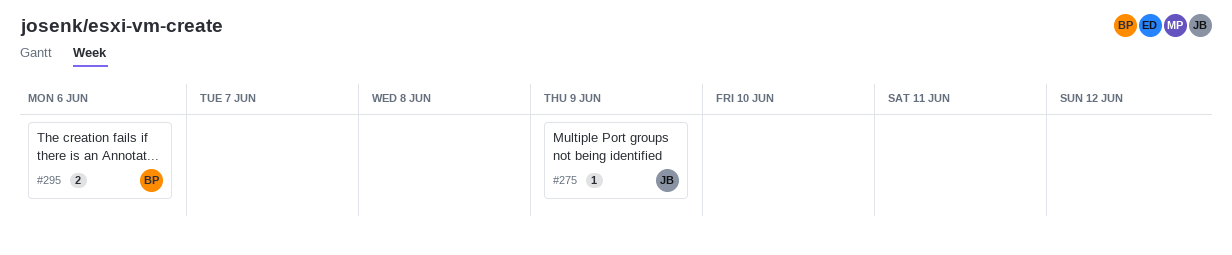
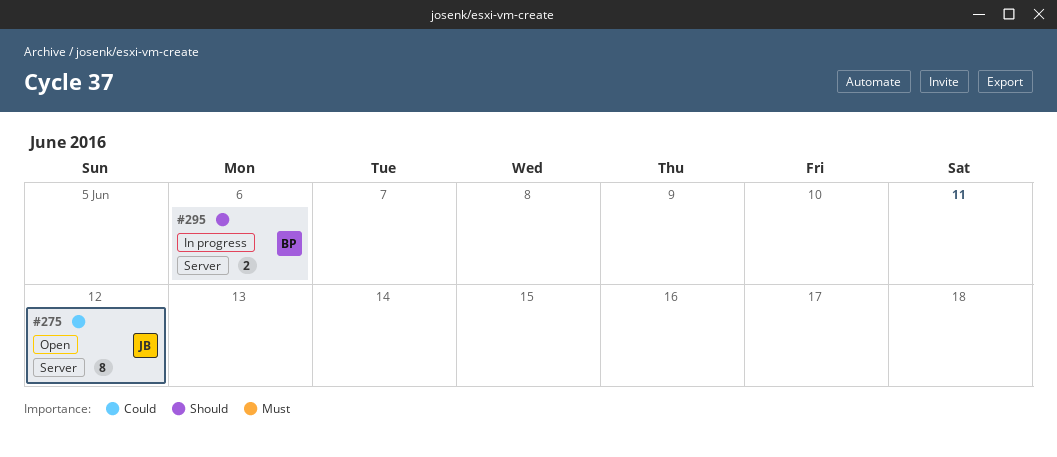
#275, estimate: 1 -> 8
#275, due: Jun 9 -> Jun 12

